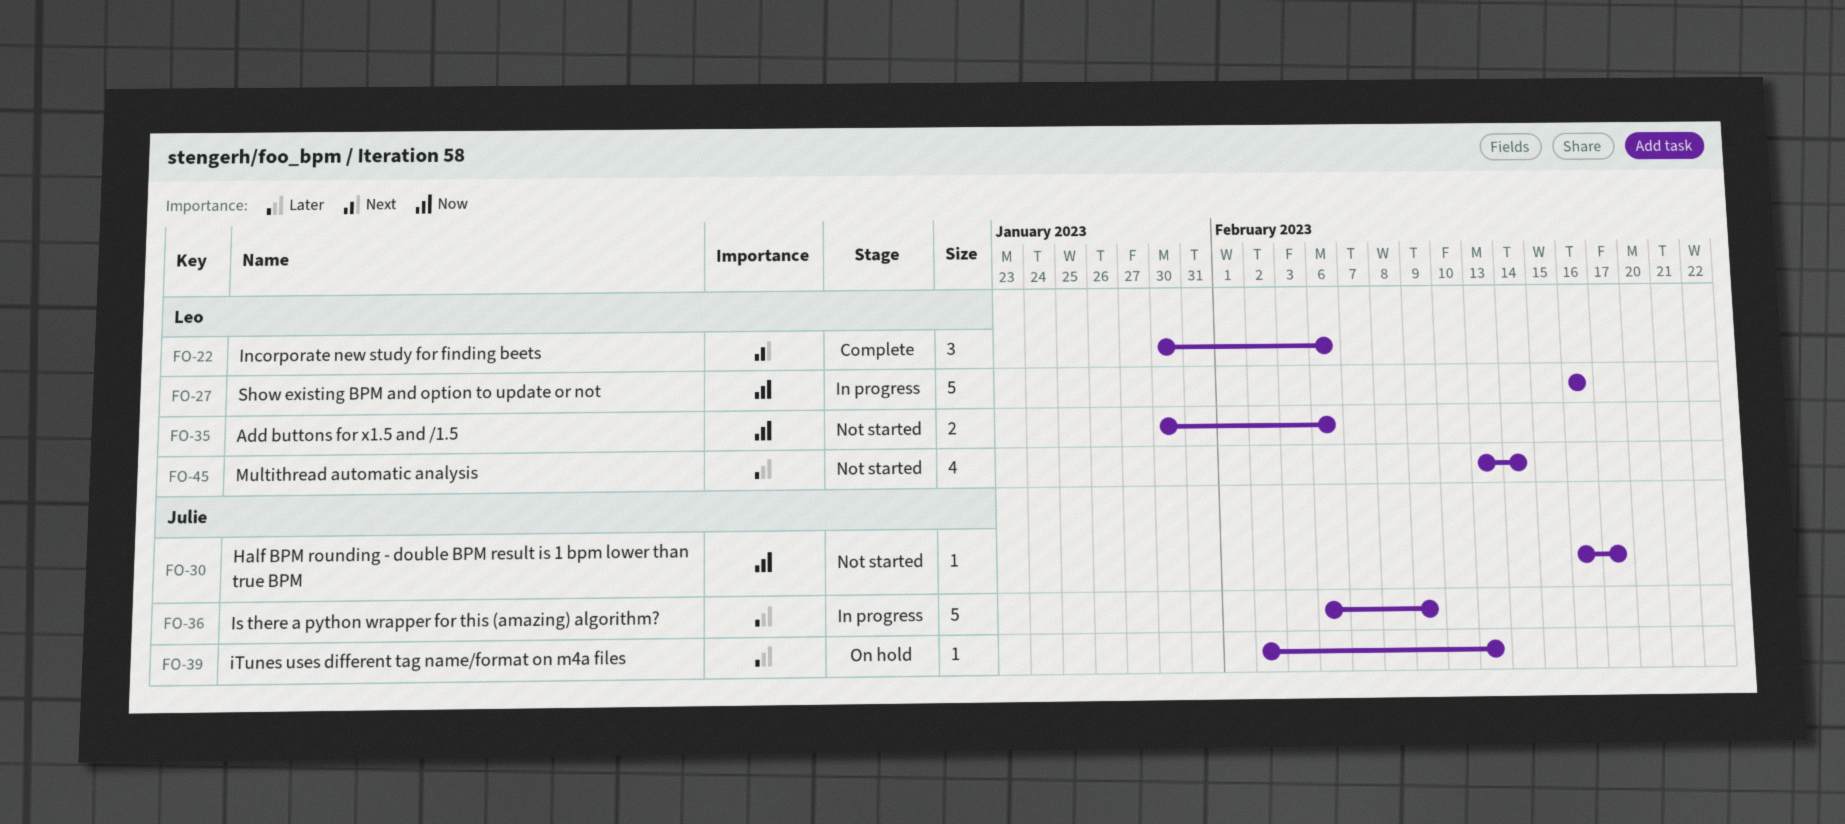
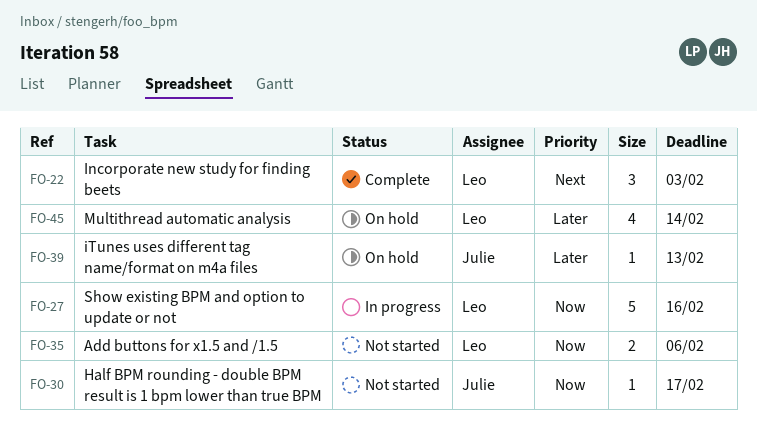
FO-22, due: Feb 6 -> Feb 3
FO-36: present -> none
FO-45, status: Not started -> On hold

